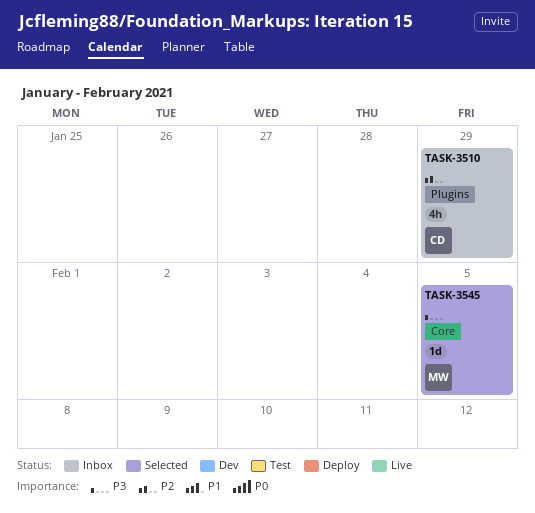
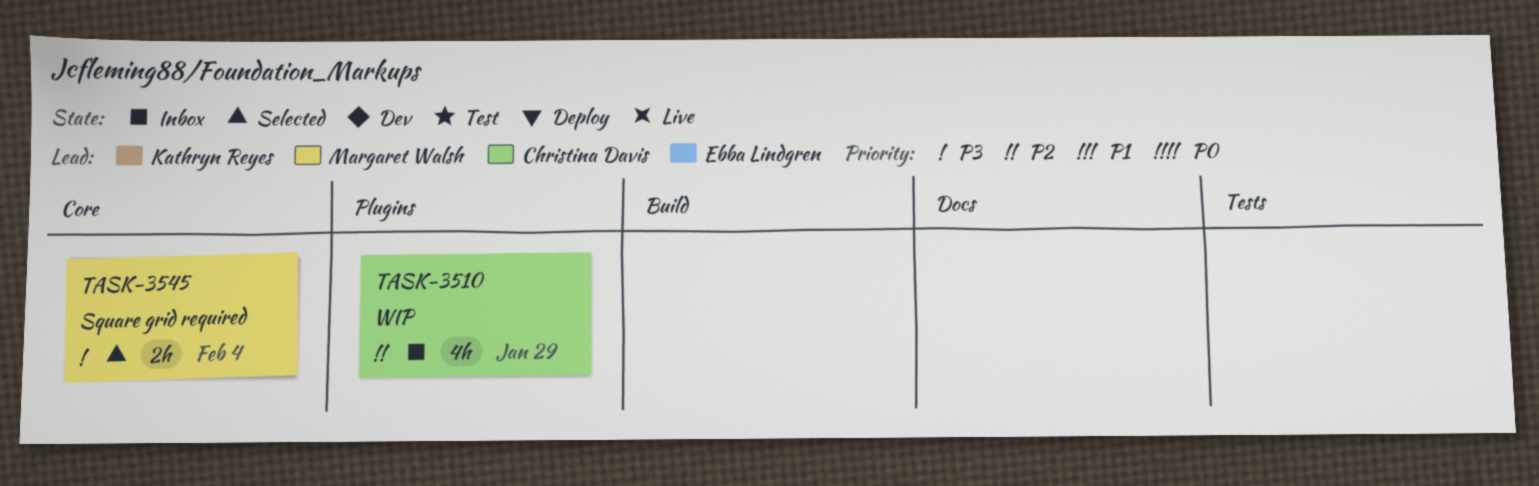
TASK-3545, estimate: 1d -> 2h
TASK-3545, due: Feb 5 -> Feb 4

